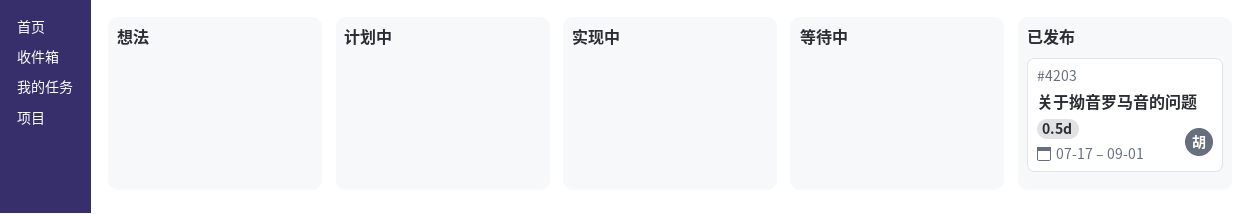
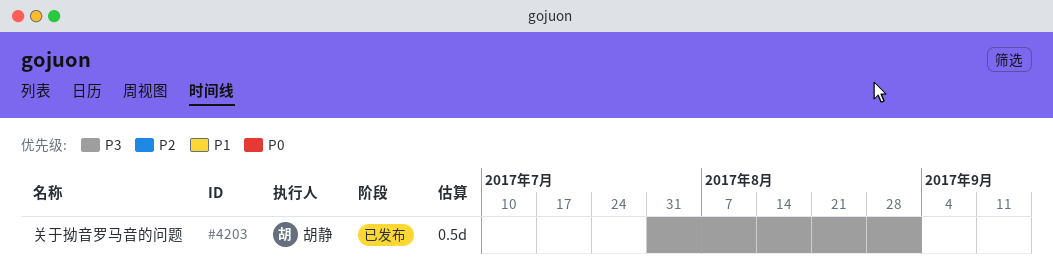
#4203, start: Jul 17 -> Jul 31

